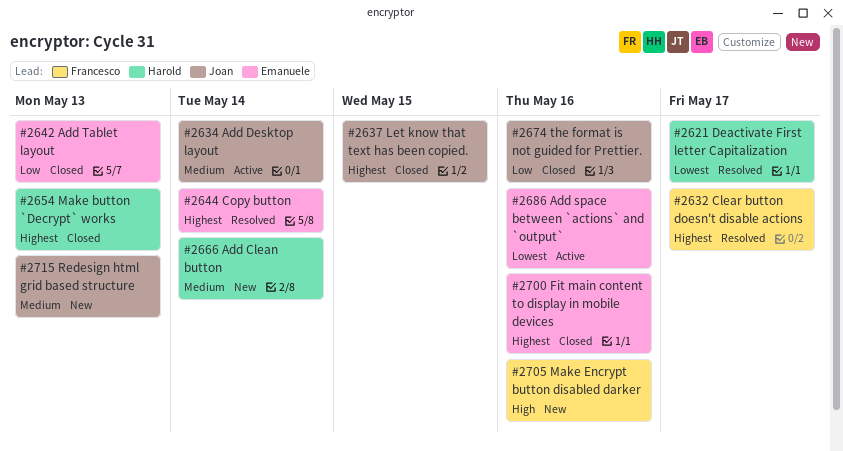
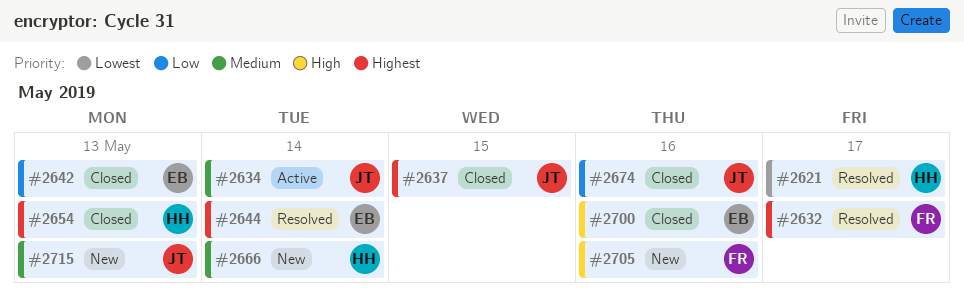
#2686: present -> none
#2700, priority: Highest -> High

